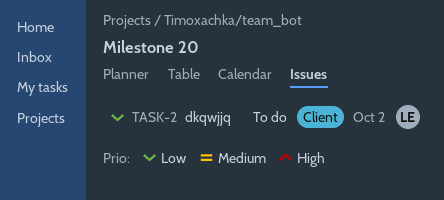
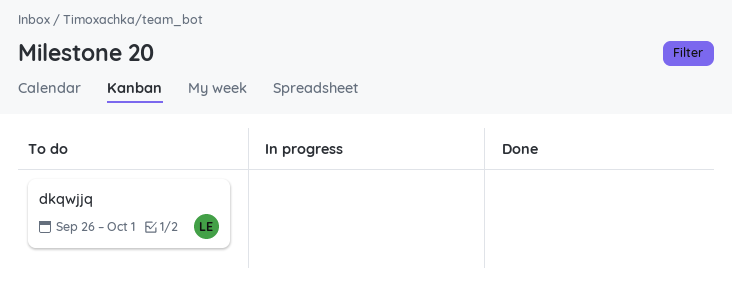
dkqwjjq, due: Oct 2 -> Oct 1

